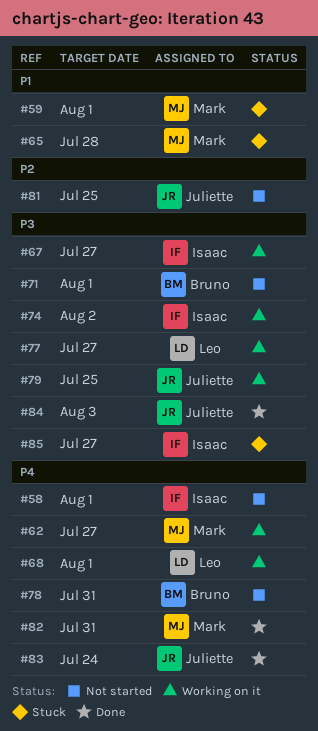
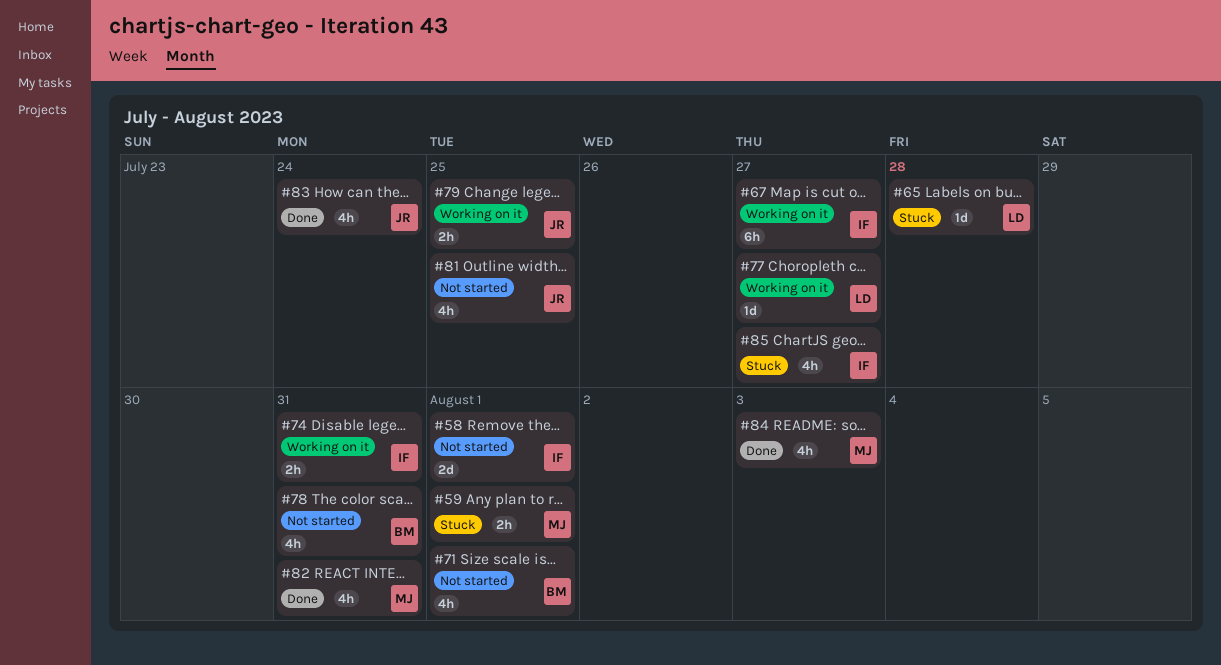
#62: present -> none
#65, owner: Mark -> Leo
#68: present -> none
#74, due: Aug 2 -> Jul 31
#84, owner: Juliette -> Mark

